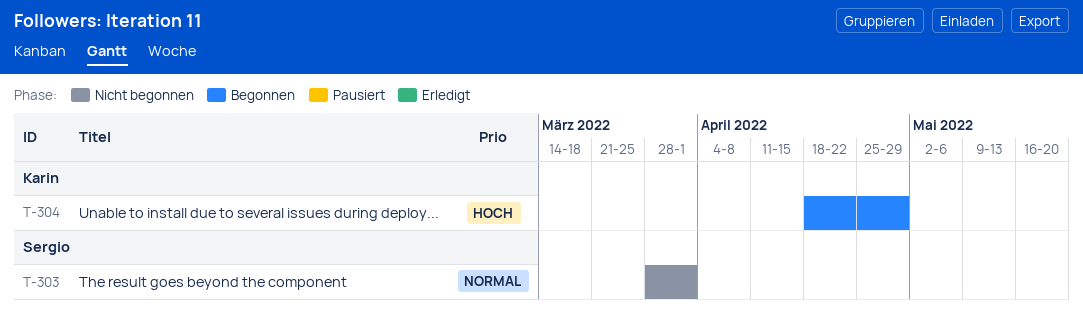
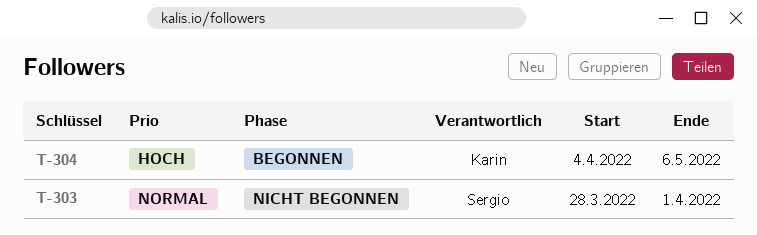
T-304, start: Apr 18 -> Apr 4
T-304, due: Apr 29 -> May 6

